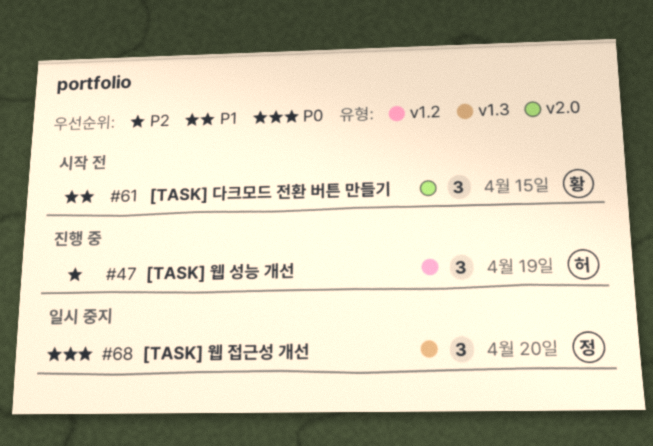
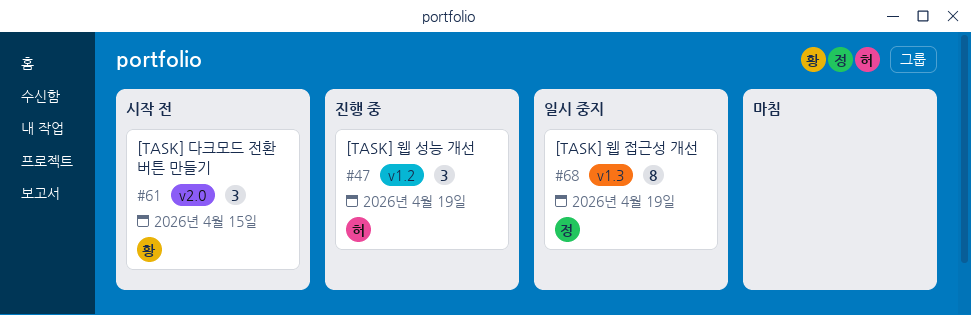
#68, estimate: 3 -> 8
#68, due: Apr 20 -> Apr 19

